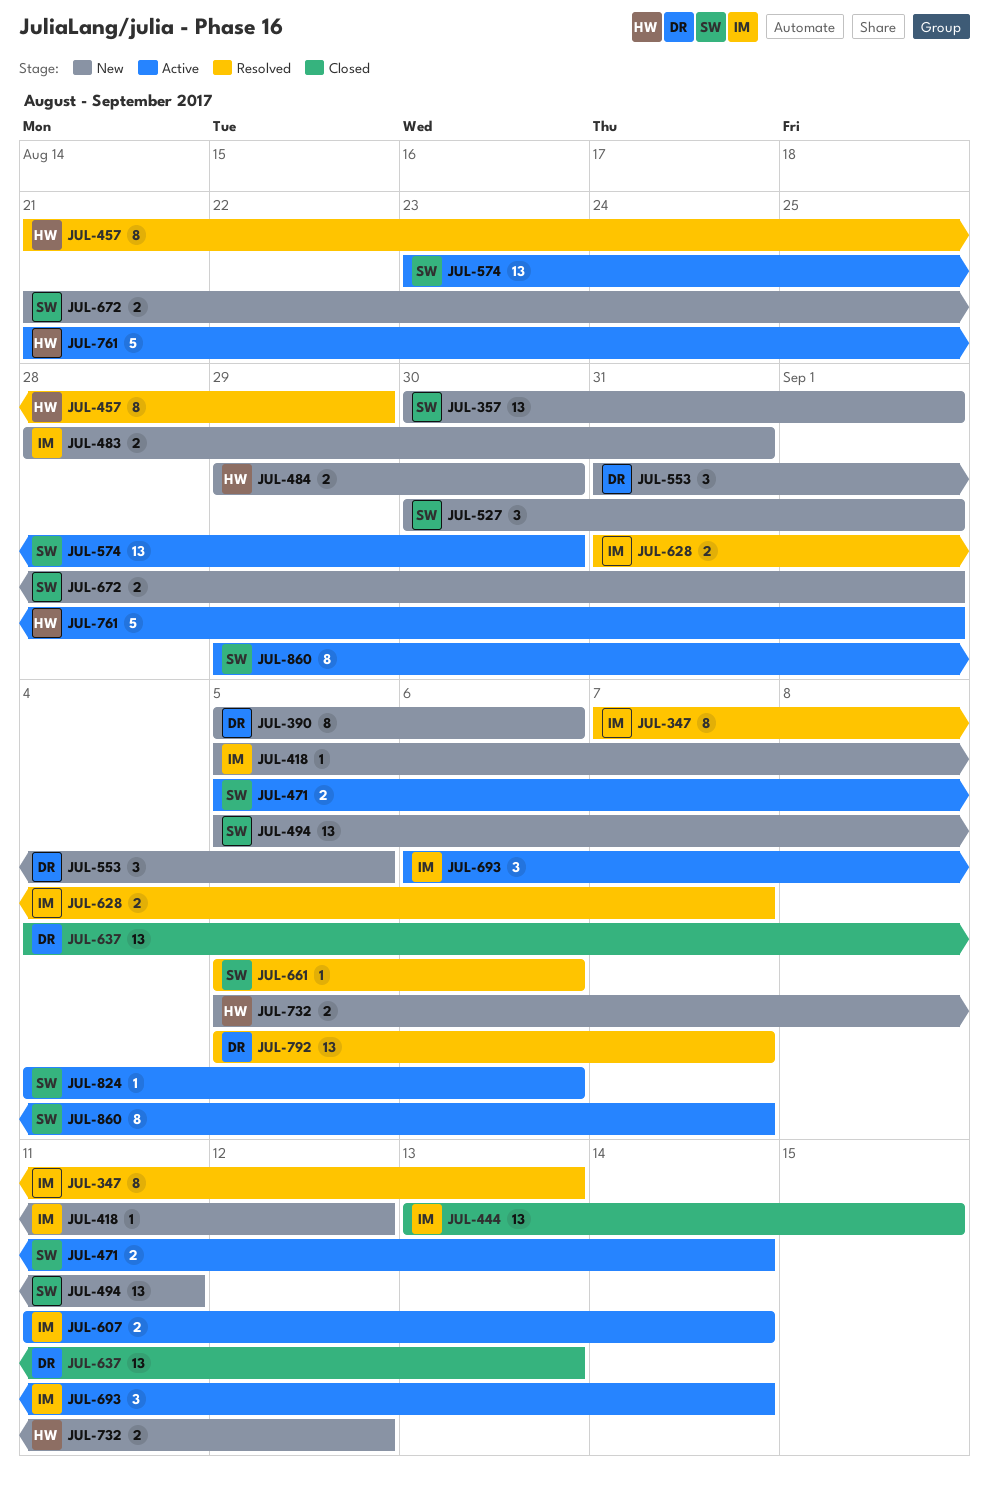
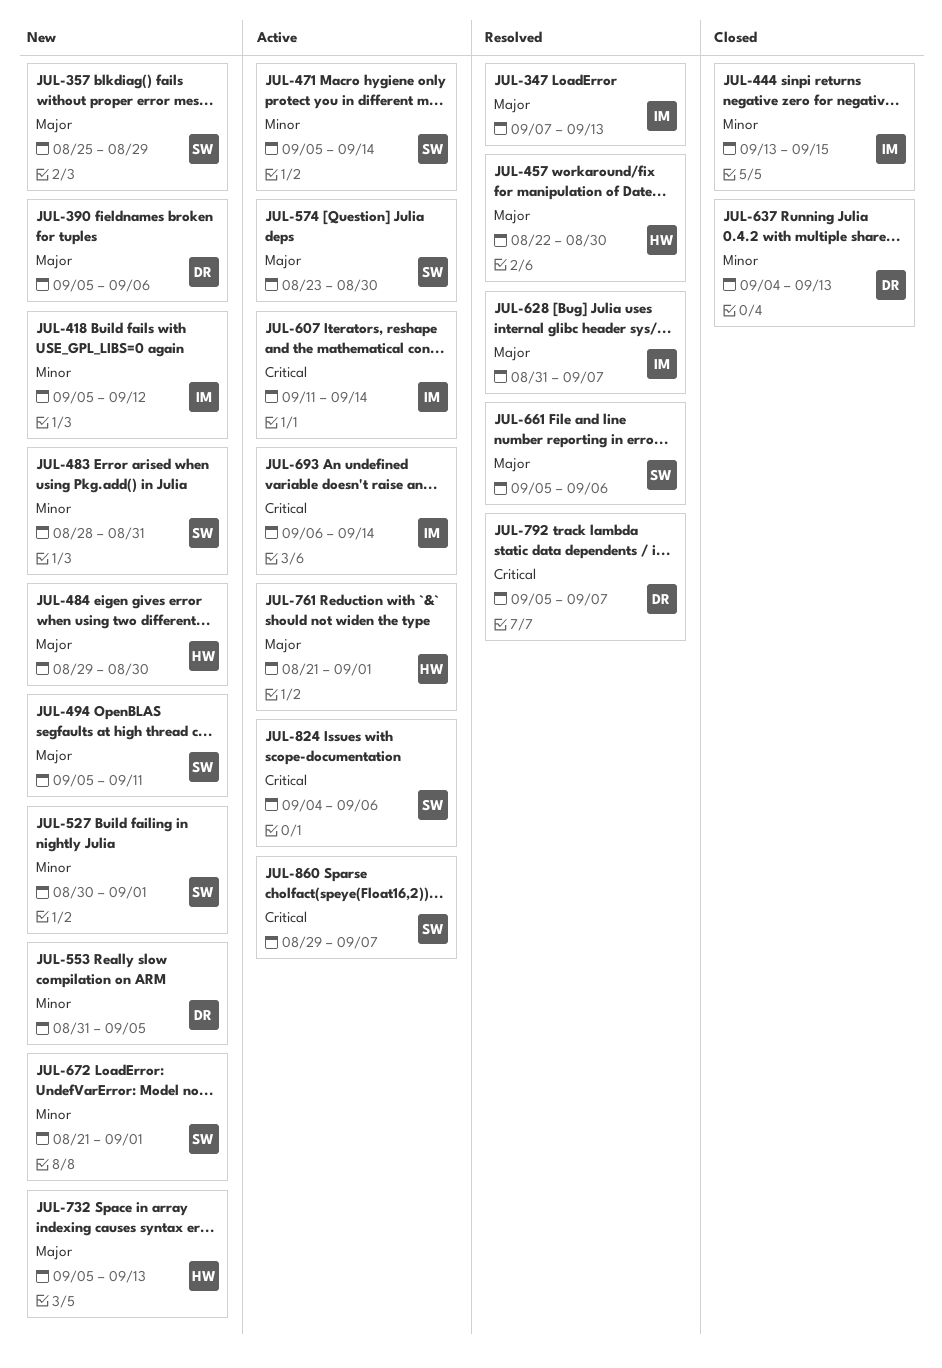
JUL-357, start: Aug 30 -> Aug 25
JUL-357, due: Sep 1 -> Aug 29
JUL-457, start: Aug 21 -> Aug 22
JUL-457, due: Aug 29 -> Aug 30
JUL-483, owner: IM -> SW
JUL-732, due: Sep 12 -> Sep 13

